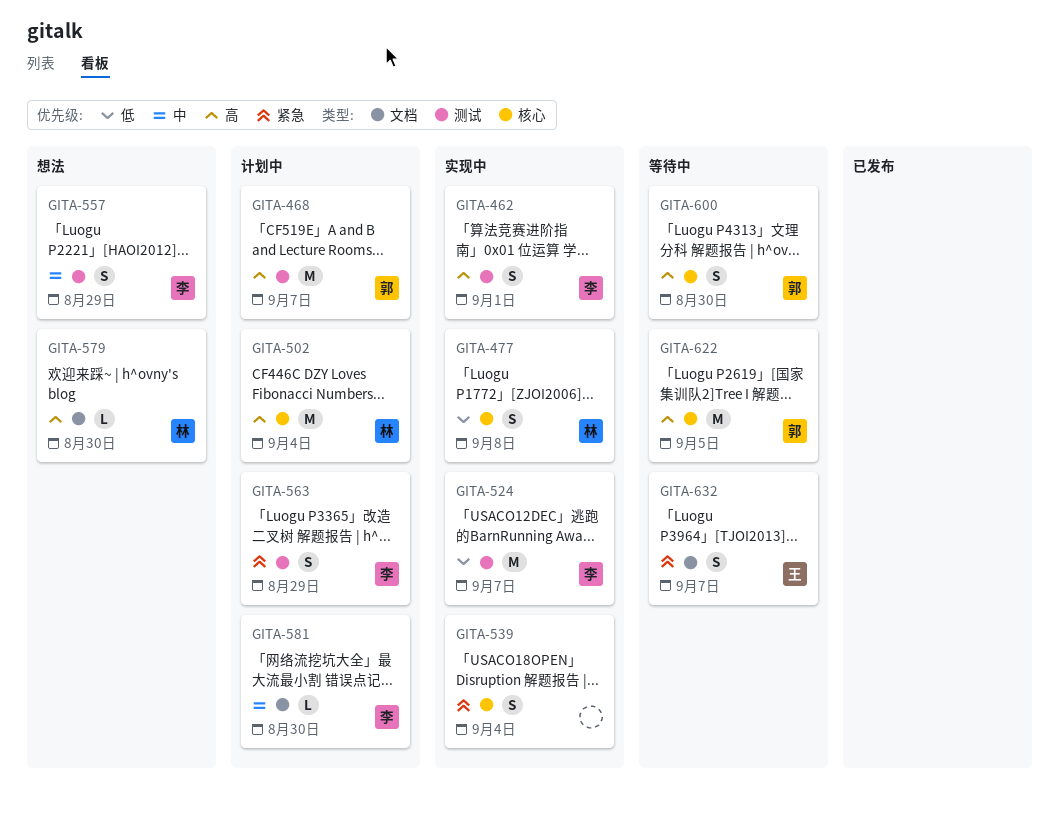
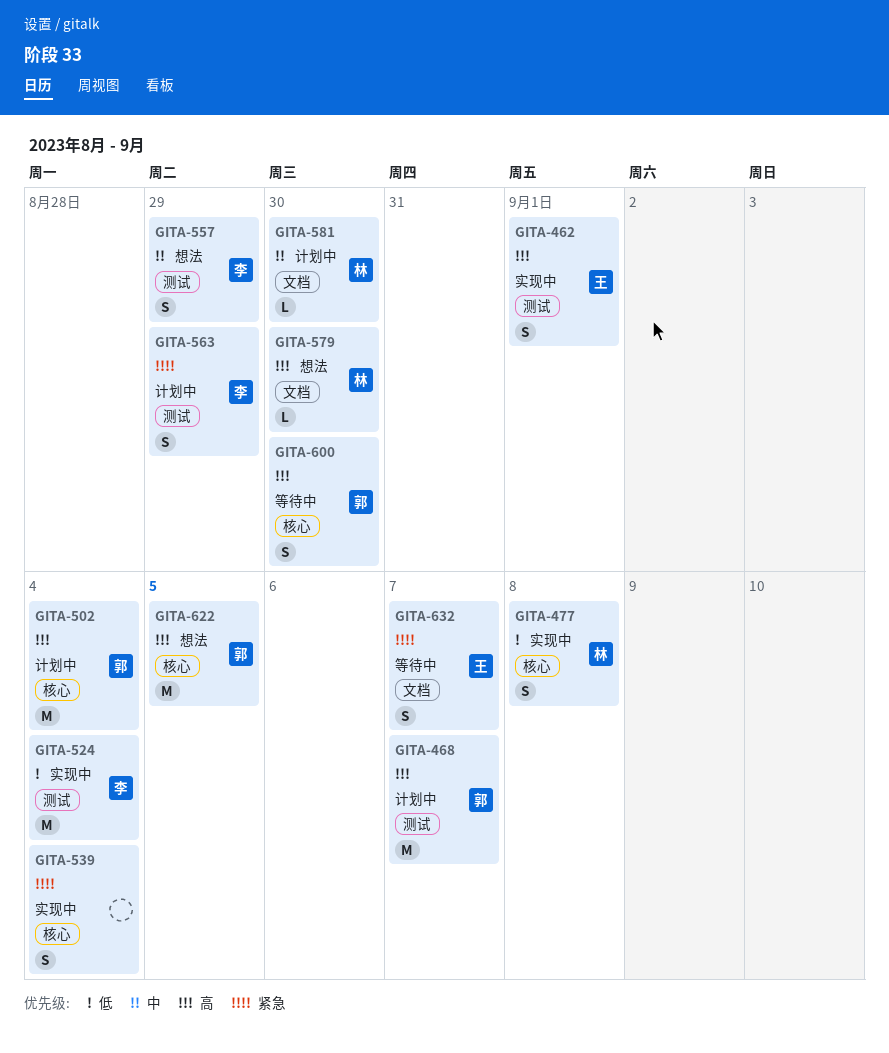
GITA-462, owner: 李 -> 王
GITA-502, owner: 林 -> 郭
GITA-524, due: Sep 7 -> Sep 4
GITA-581, owner: 李 -> 林
GITA-622, status: 等待中 -> 想法

